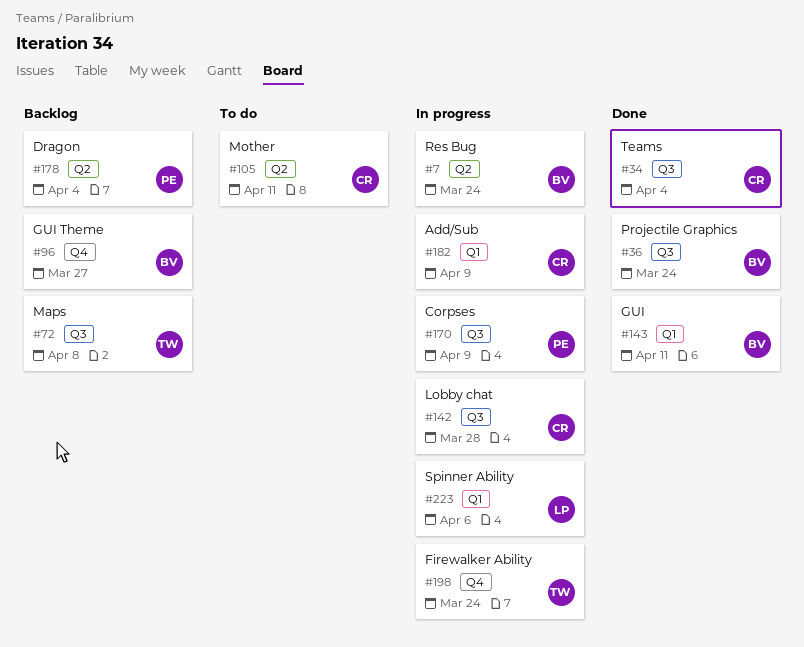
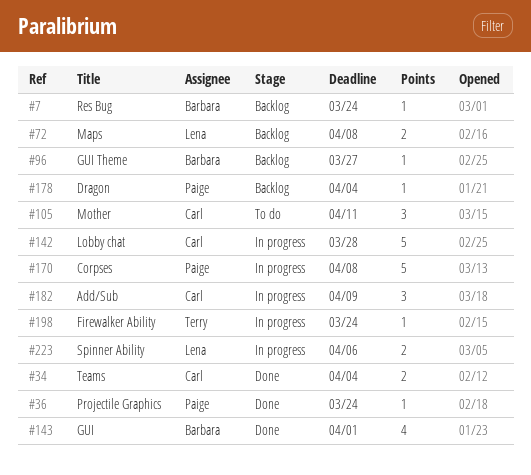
#7, status: In progress -> Backlog
#36, owner: Barbara -> Paige
#72, owner: Terry -> Lena
#143, due: Apr 11 -> Apr 1
#170, due: Apr 9 -> Apr 8

